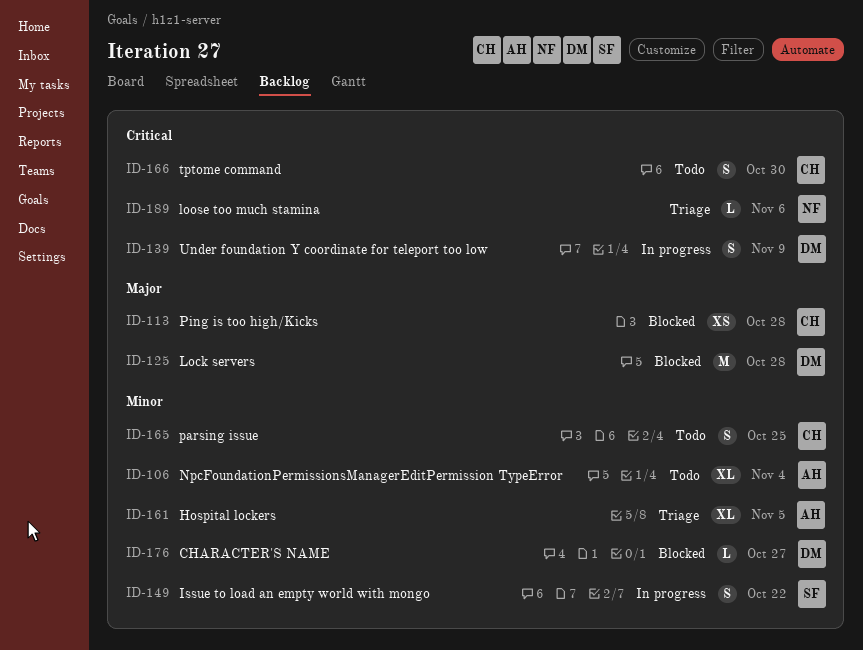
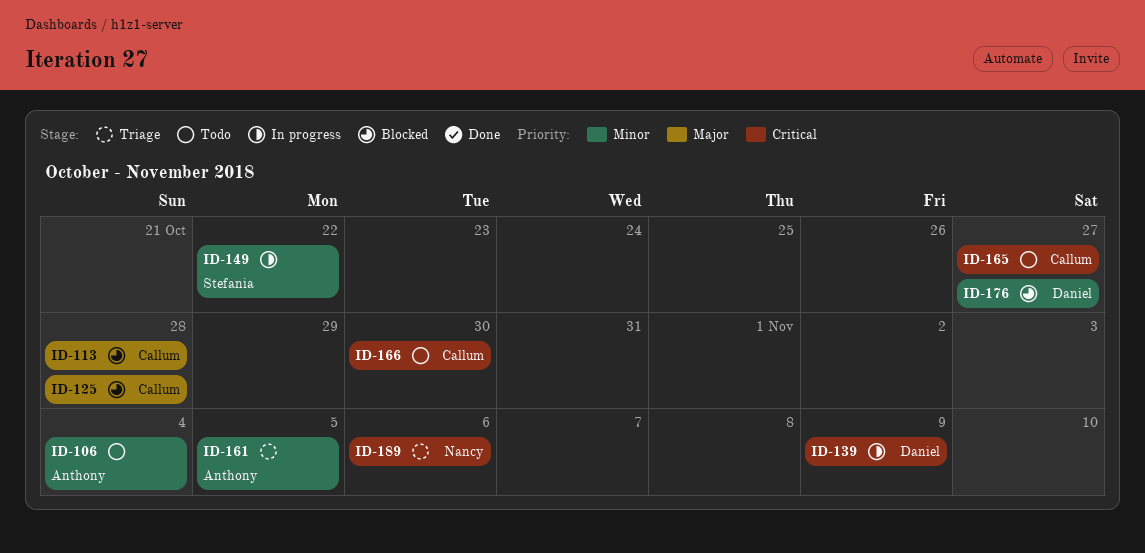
ID-125, owner: Daniel -> Callum
ID-165, priority: Minor -> Critical
ID-165, due: Oct 25 -> Oct 27

